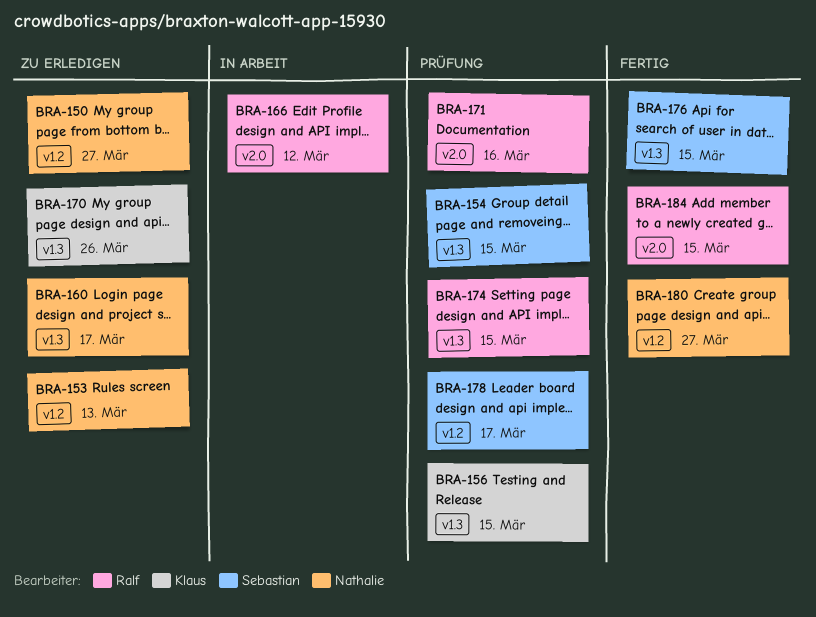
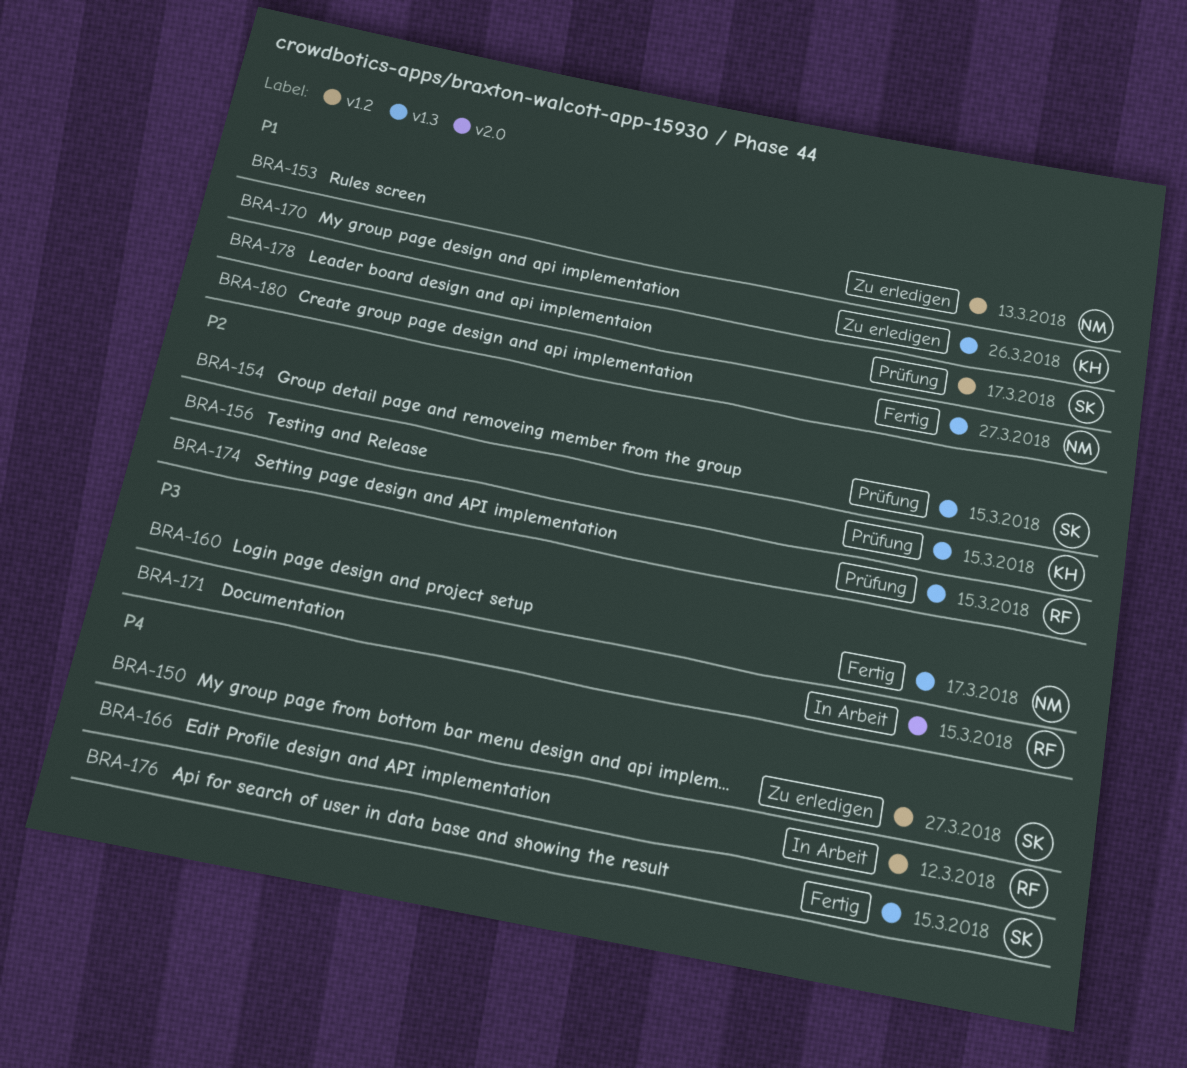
BRA-150, owner: Nathalie -> Sebastian
BRA-160, status: Zu erledigen -> Fertig
BRA-166, label: v2.0 -> v1.2
BRA-171, status: Prüfung -> In Arbeit
BRA-171, due: Mar 16 -> Mar 15
BRA-180, label: v1.2 -> v1.3
BRA-184: present -> none

